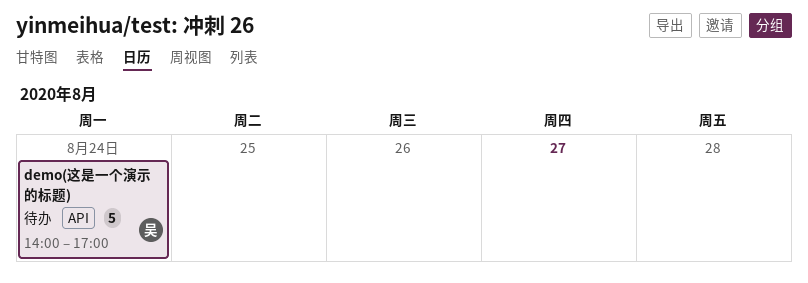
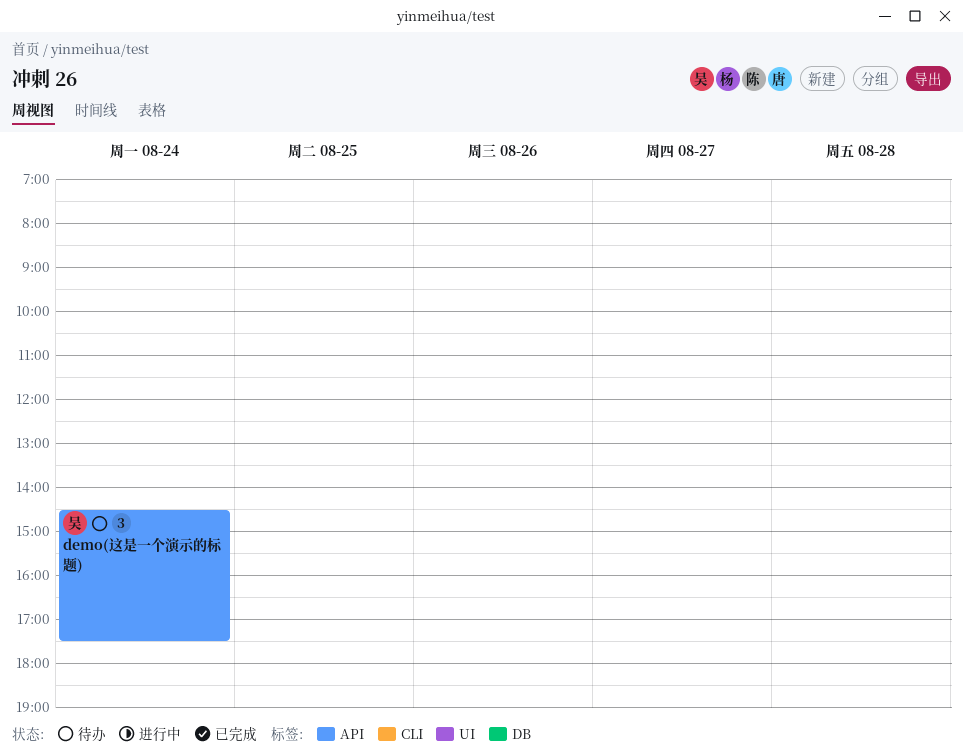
demo(这是一个演示的标题), estimate: 5 -> 3
demo(这是一个演示的标题), begins: 14:00 -> 14:30
demo(这是一个演示的标题), ends: 17:00 -> 17:30

